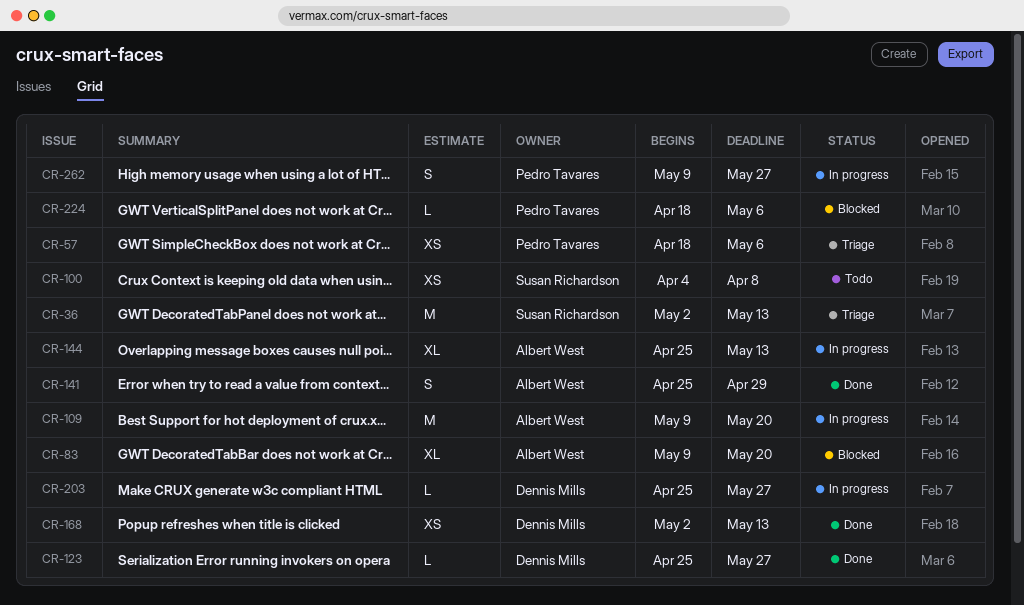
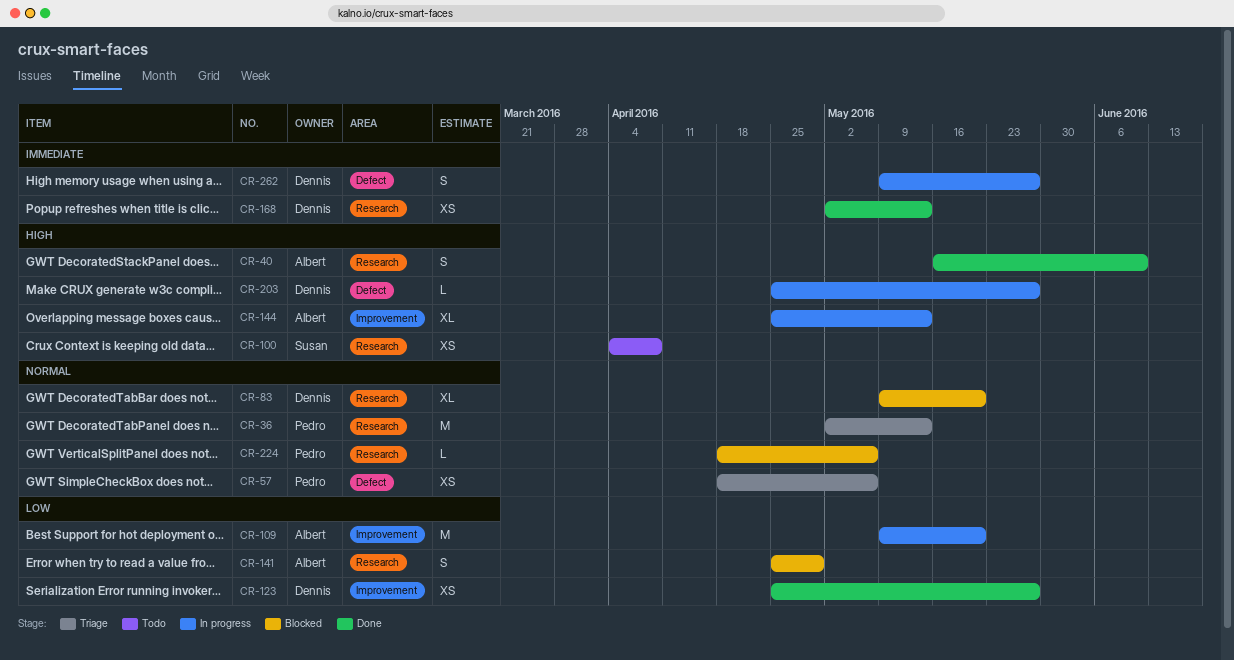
CR-36, owner: Susan Richardson -> Pedro Tavares
CR-40: none -> present
CR-83, owner: Albert West -> Dennis Mills
CR-123, estimate: L -> XS
CR-141, status: Done -> Blocked
CR-262, owner: Pedro Tavares -> Dennis Mills

